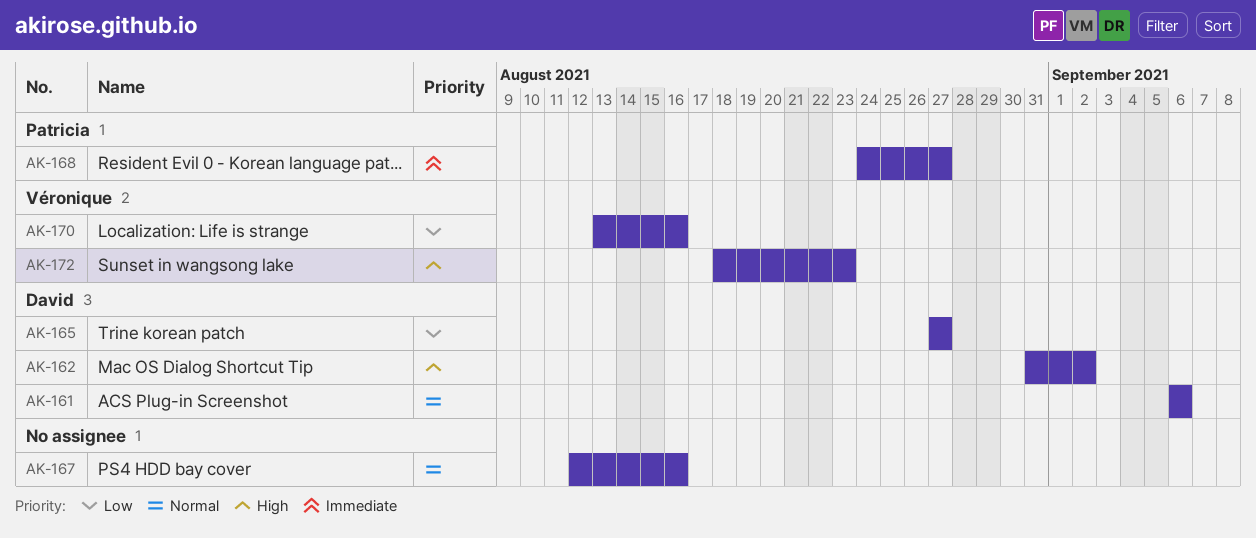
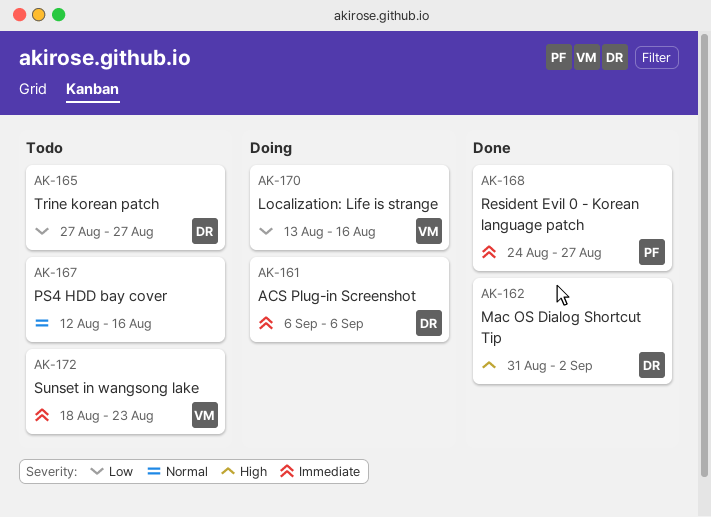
AK-161, priority: Normal -> Immediate
AK-172, priority: High -> Immediate

